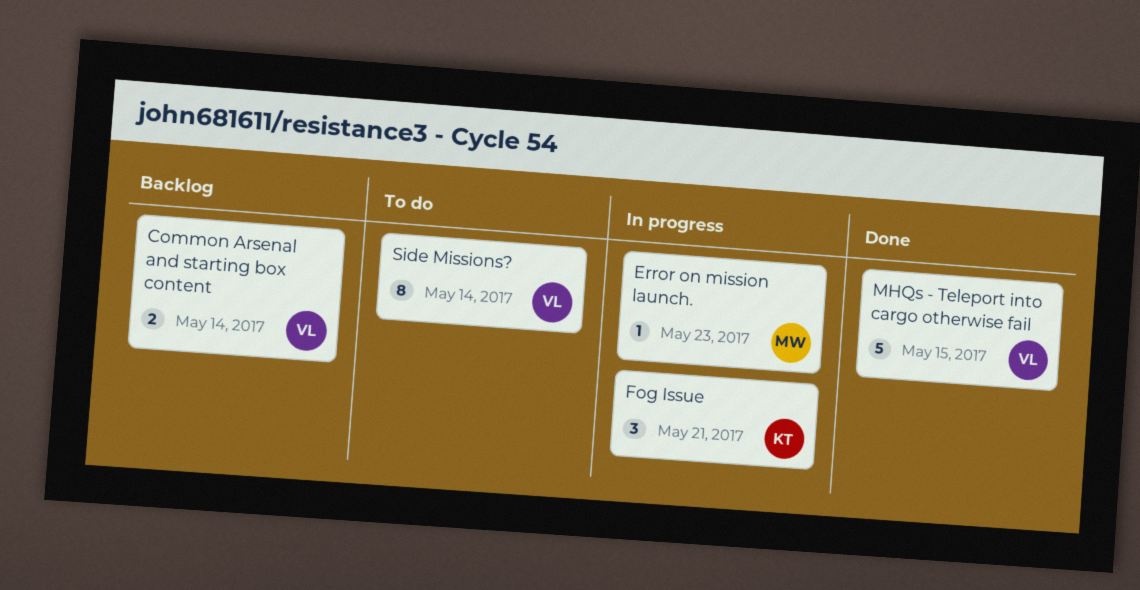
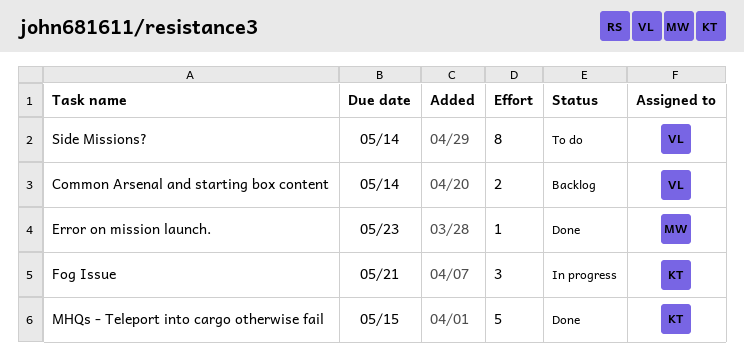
Error on mission launch., status: In progress -> Done
MHQs - Teleport into cargo otherwise fail, owner: VL -> KT

